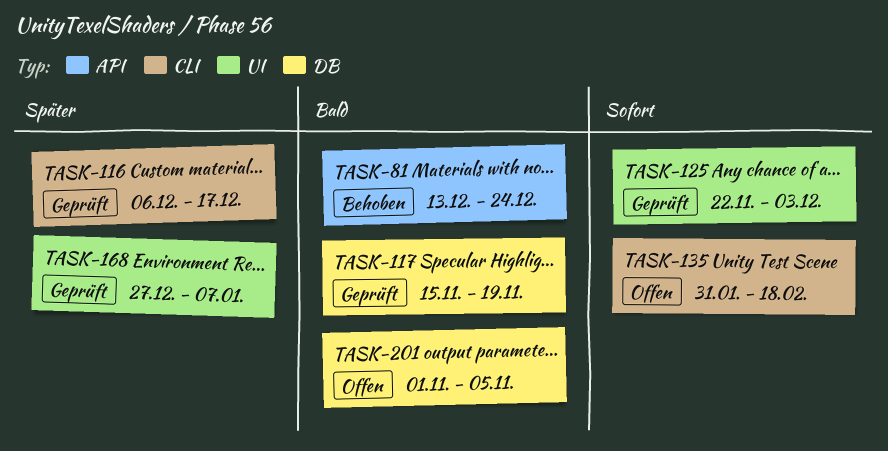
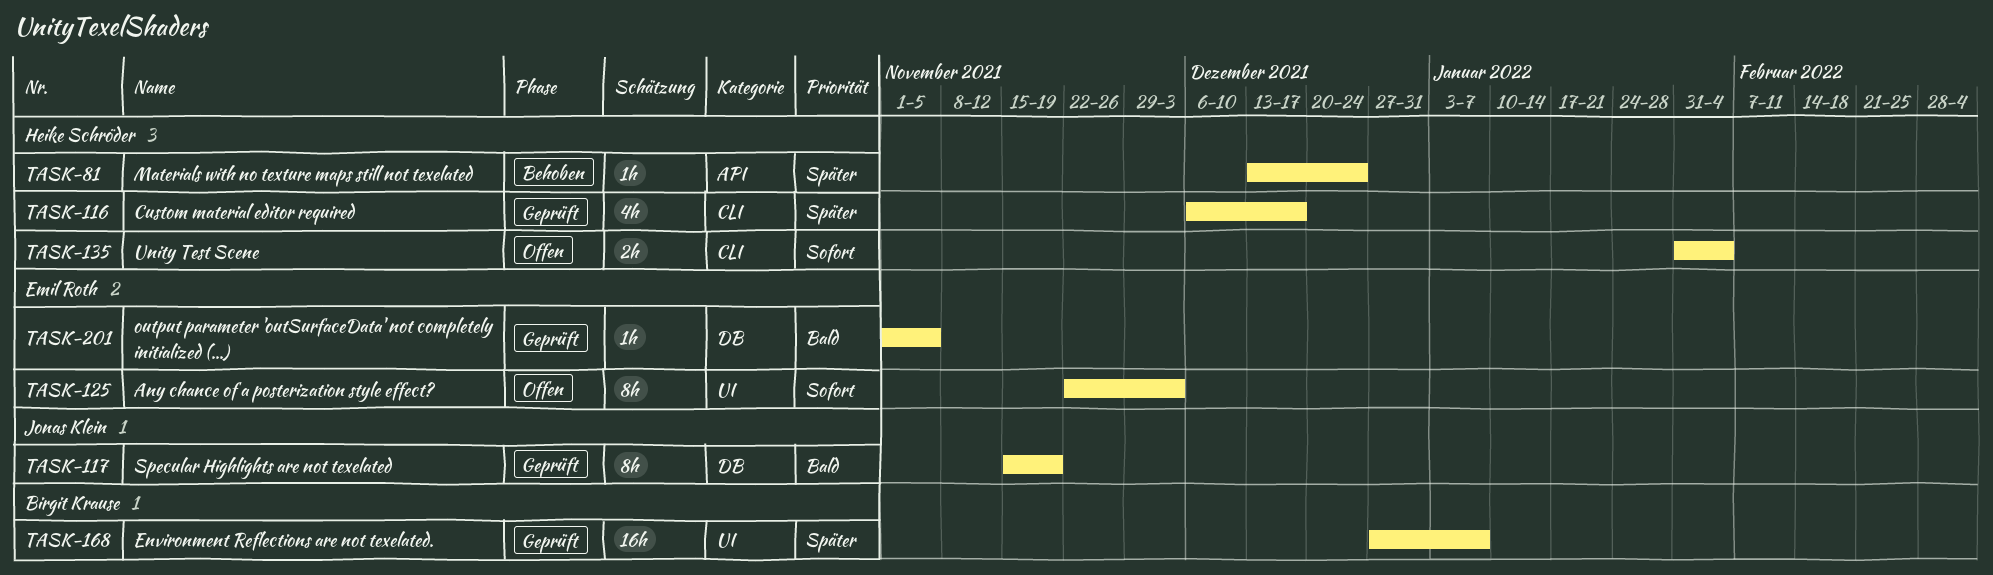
TASK-81, priority: Bald -> Später
TASK-125, status: Geprüft -> Offen
TASK-135, due: Feb 18 -> Feb 4
TASK-201, status: Offen -> Geprüft

